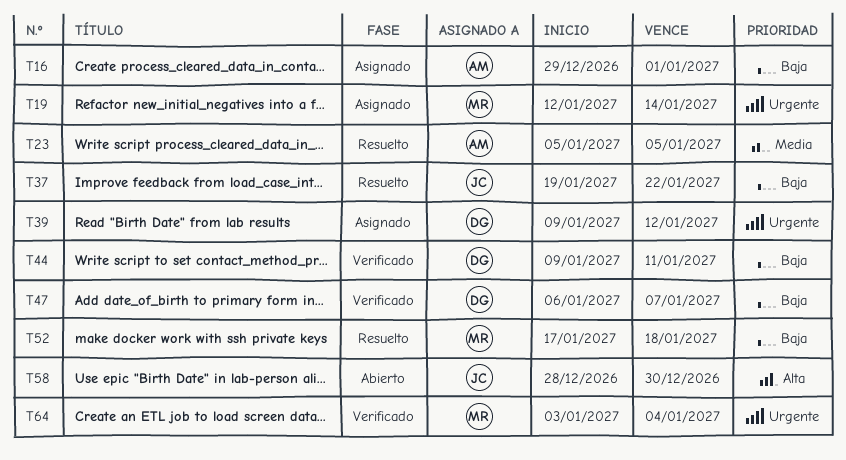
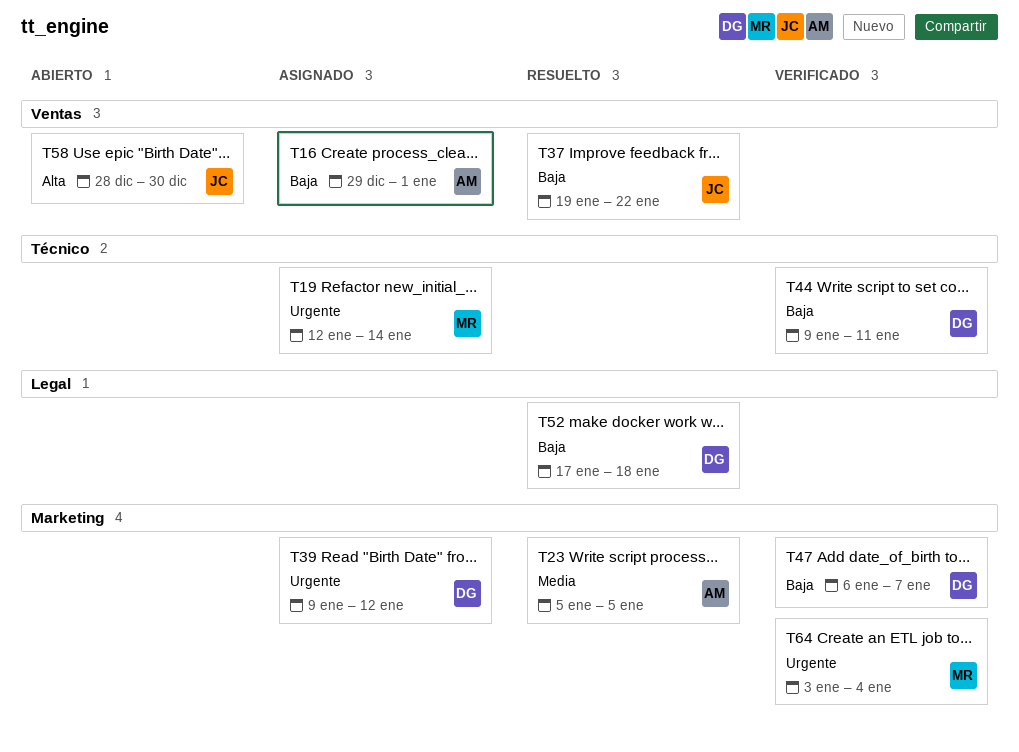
T52, owner: MR -> DG

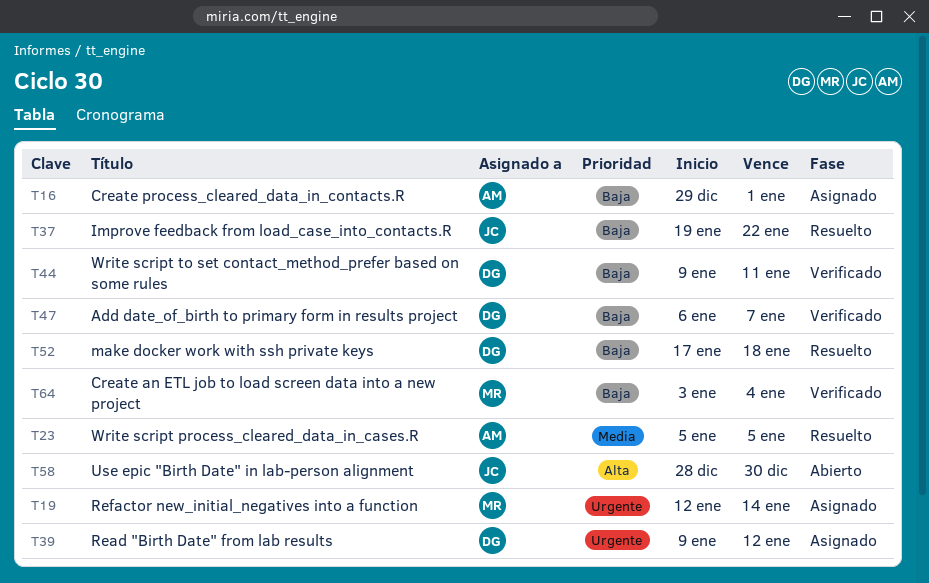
T64, priority: Urgente -> Baja

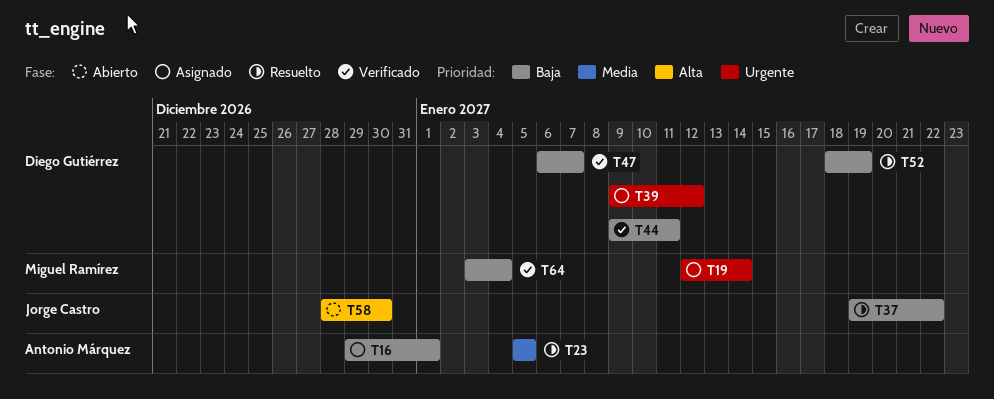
T52, start: Jan 17 -> Jan 18
T52, due: Jan 18 -> Jan 19

